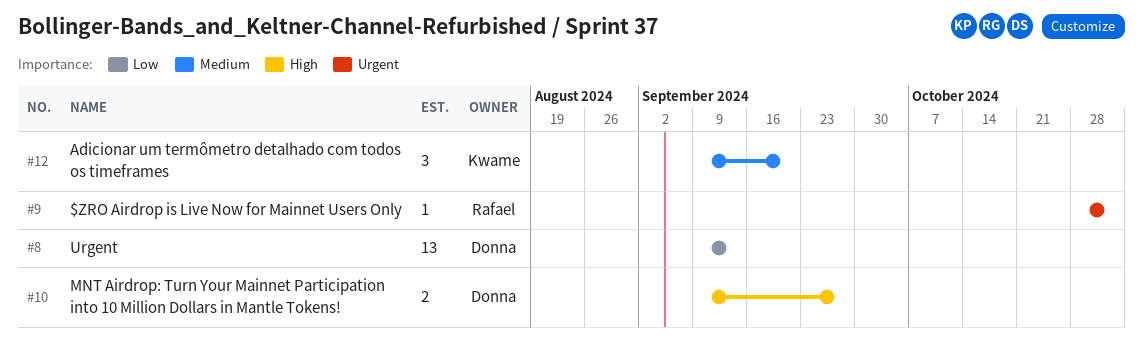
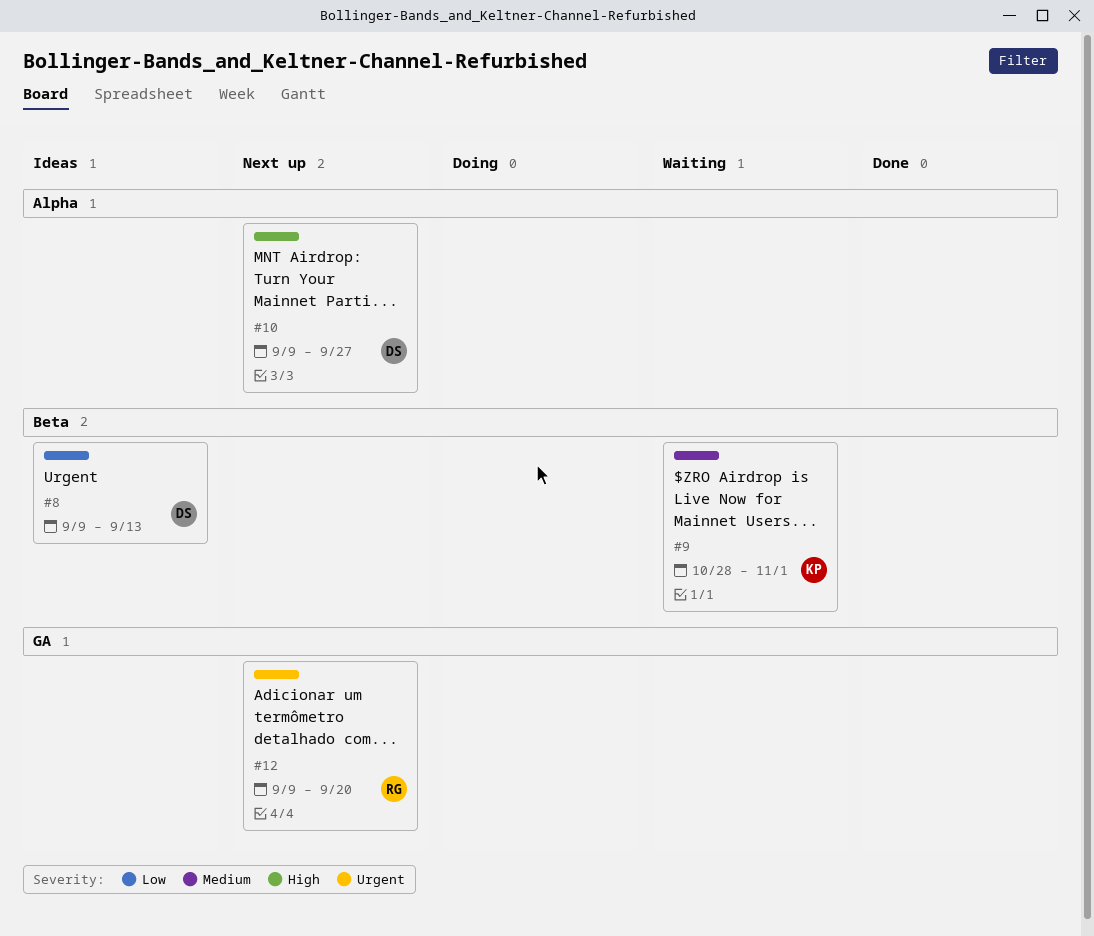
#9, owner: Rafael -> Kwame
#9, priority: Urgent -> Medium
#12, owner: Kwame -> Rafael
#12, priority: Medium -> Urgent

